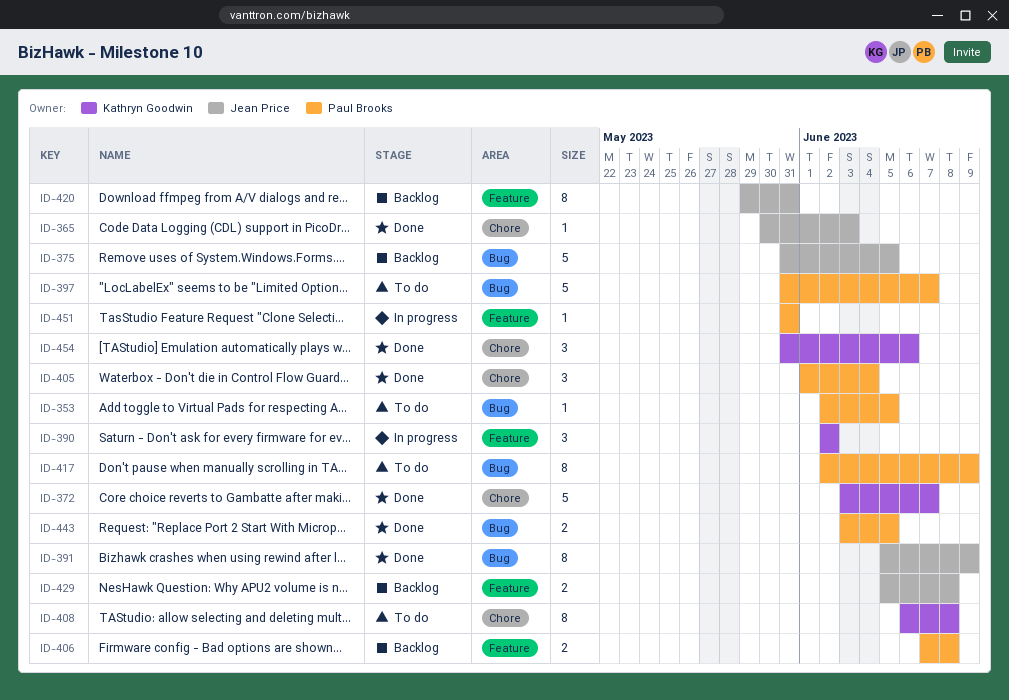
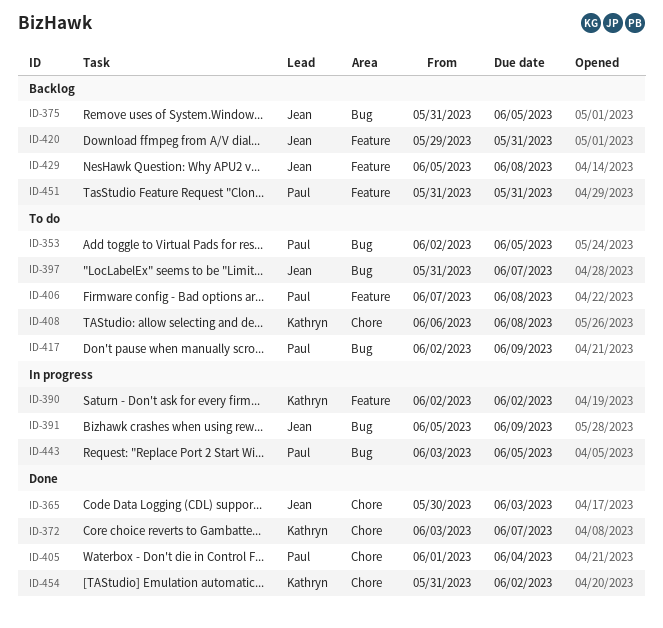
ID-391, status: Done -> In progress
ID-397, owner: Paul Brooks -> Jean Price
ID-406, status: Backlog -> To do
ID-443, status: Done -> In progress
ID-451, status: In progress -> Backlog
ID-454, due: Jun 6 -> Jun 2

